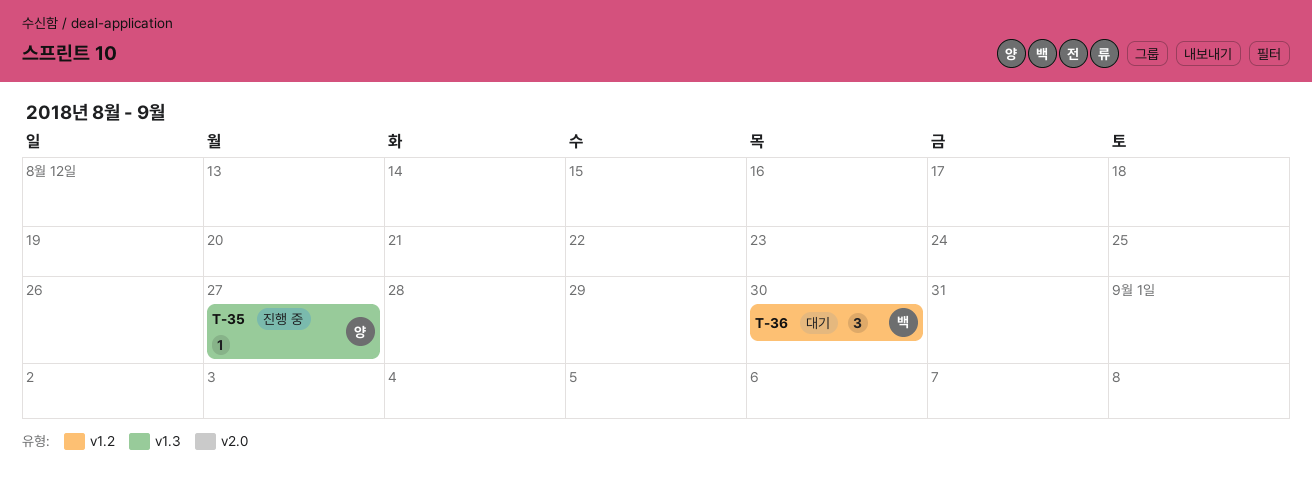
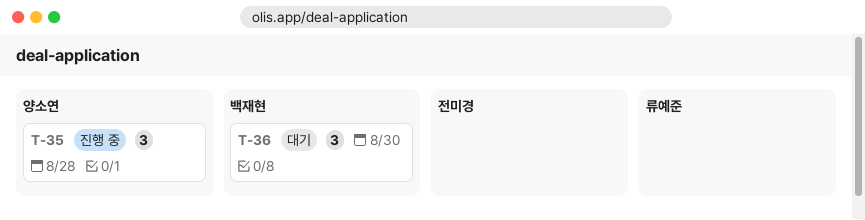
T-35, estimate: 1 -> 3
T-35, due: Aug 27 -> Aug 28

